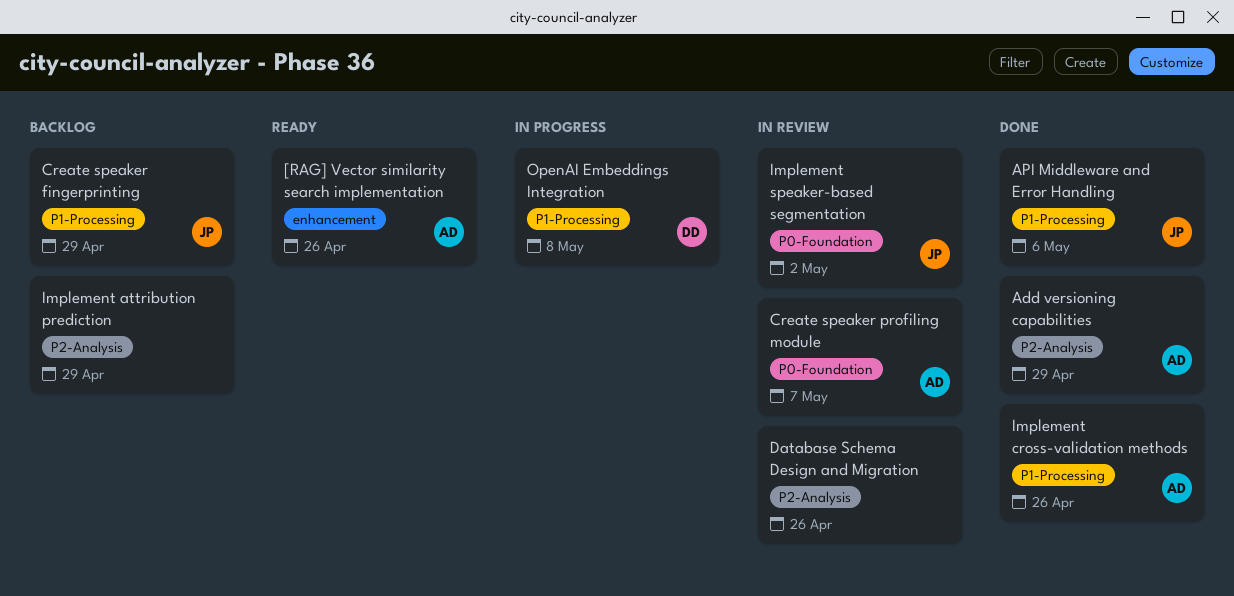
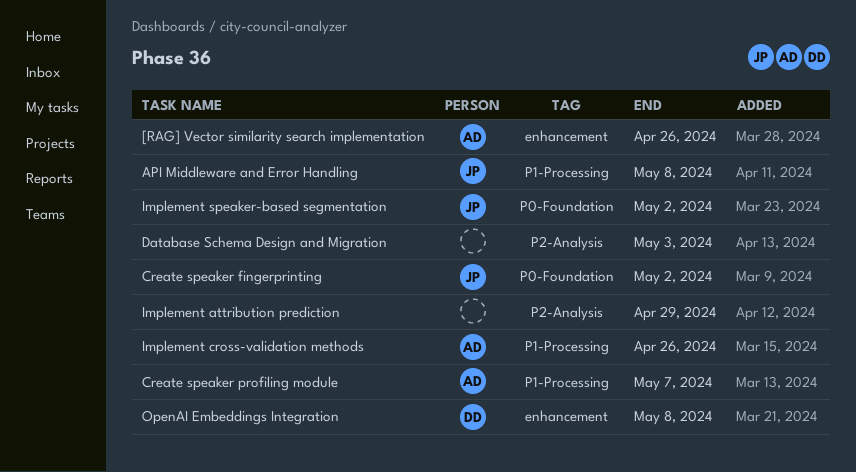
Add versioning capabilities: present -> none
API Middleware and Error Handling, due: May 6 -> May 8
Create speaker fingerprinting, label: P1-Processing -> P0-Foundation
Create speaker fingerprinting, due: Apr 29 -> May 2
Create speaker profiling module, label: P0-Foundation -> P1-Processing
Database Schema Design and Migration, due: Apr 26 -> May 3
OpenAI Embeddings Integration, label: P1-Processing -> enhancement

